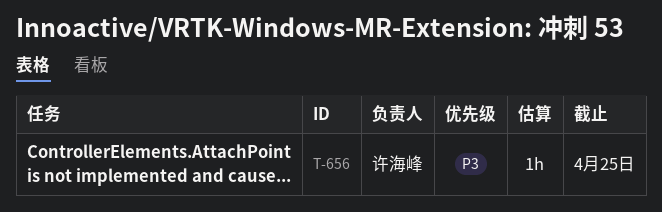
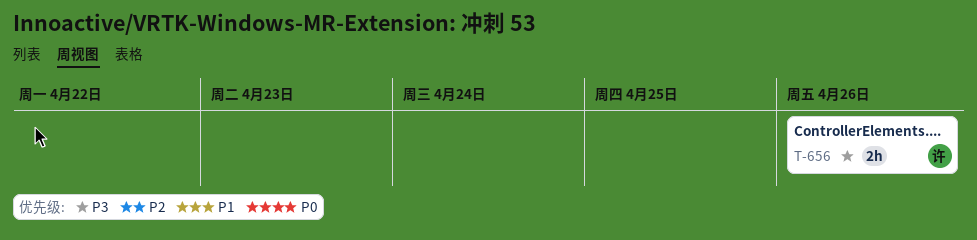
T-656, estimate: 1h -> 2h
T-656, due: Apr 25 -> Apr 26

